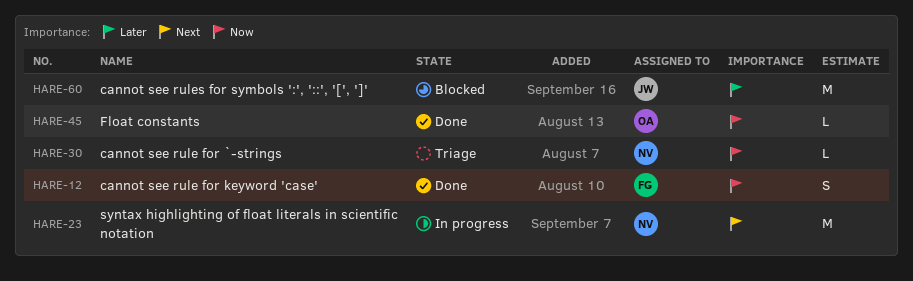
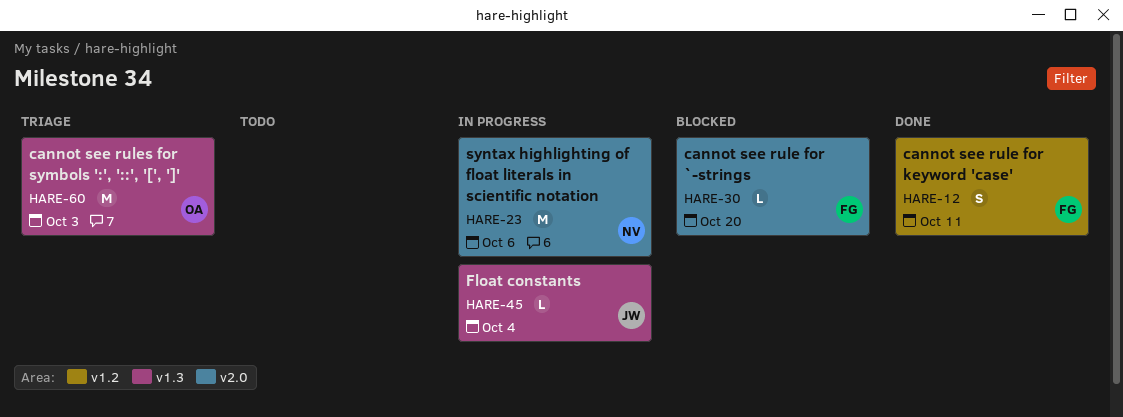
HARE-30, status: Triage -> Blocked
HARE-30, owner: NV -> FG
HARE-45, status: Done -> In progress
HARE-45, owner: OA -> JW
HARE-60, status: Blocked -> Triage
HARE-60, owner: JW -> OA

